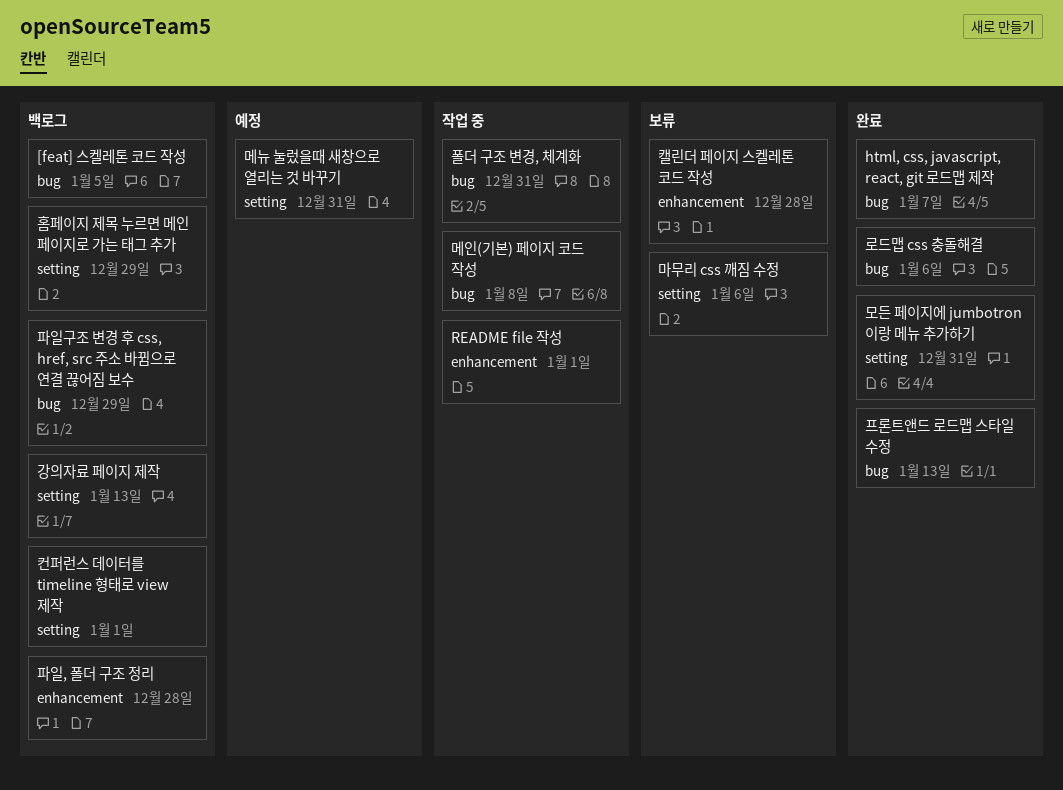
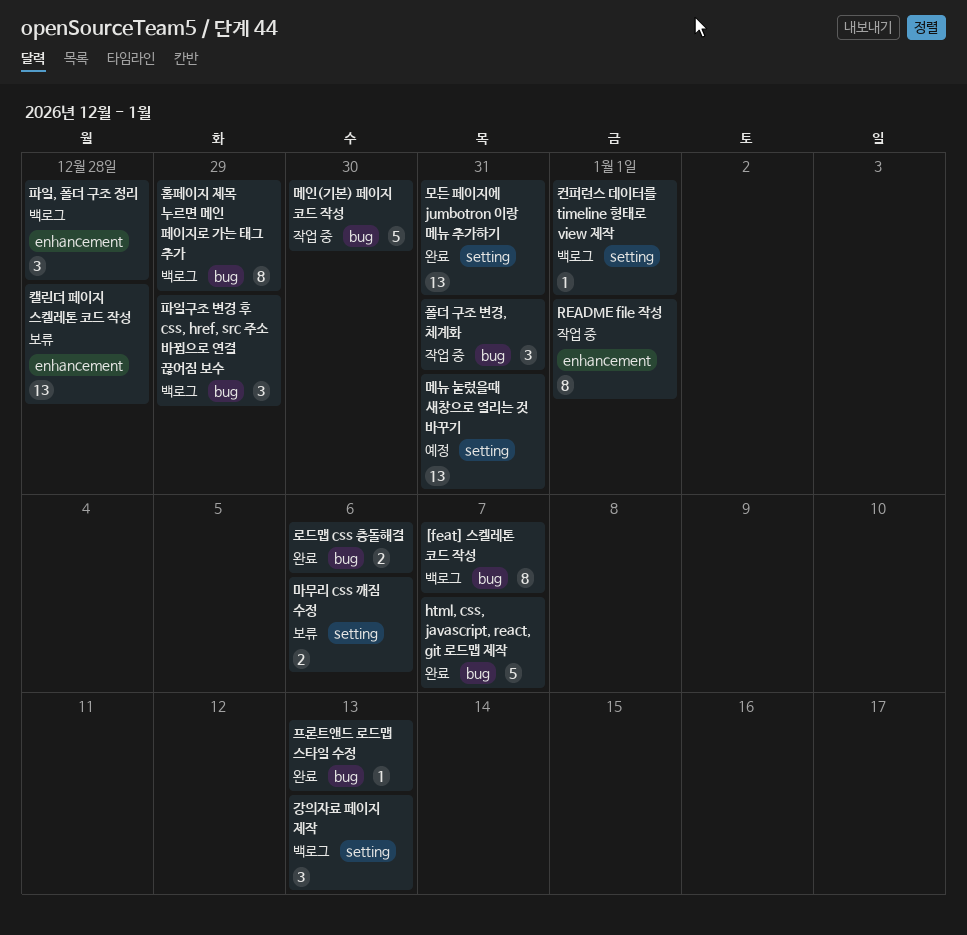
[feat] 스켈레톤 코드 작성, due: Jan 5 -> Jan 7
메인(기본) 페이지 코드 작성, due: Jan 8 -> Dec 30
홈페이지 제목 누르면 메인 페이지로 가는 태그 추가, label: setting -> bug

